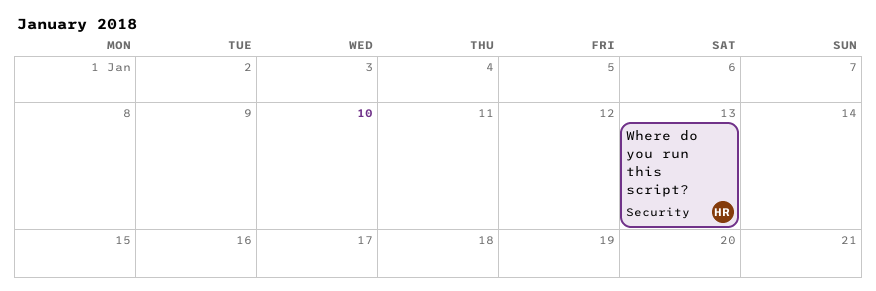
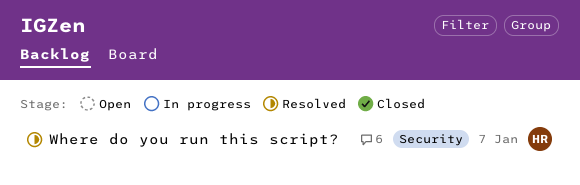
Where do you run this script?, due: Jan 13 -> Jan 7

